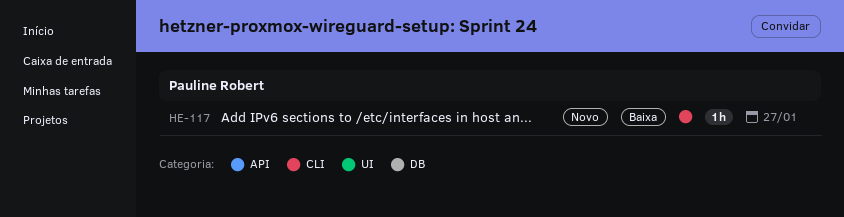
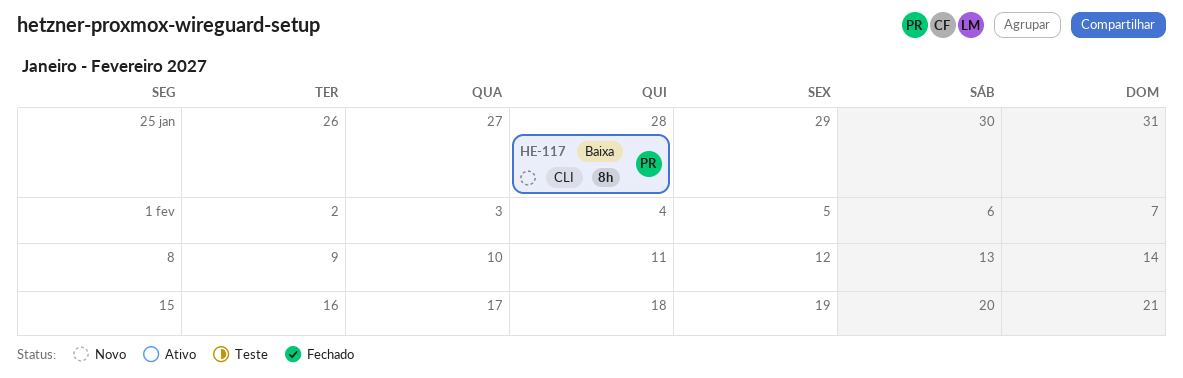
HE-117, estimate: 1h -> 8h
HE-117, due: Jan 27 -> Jan 28

